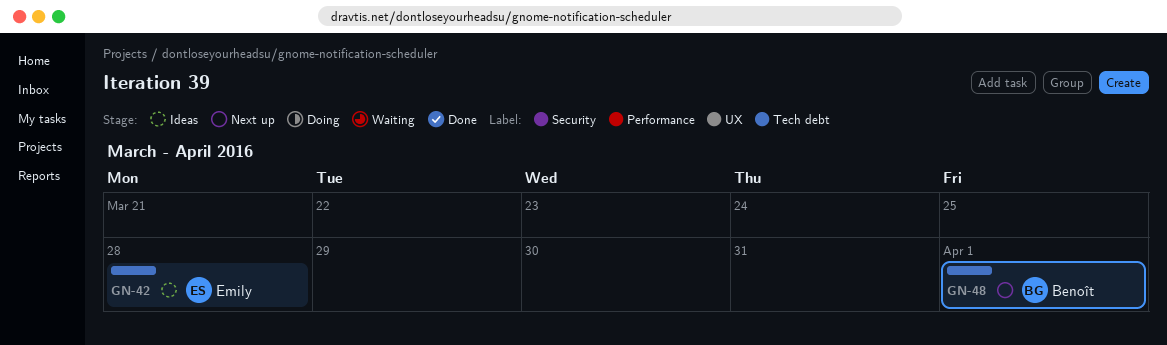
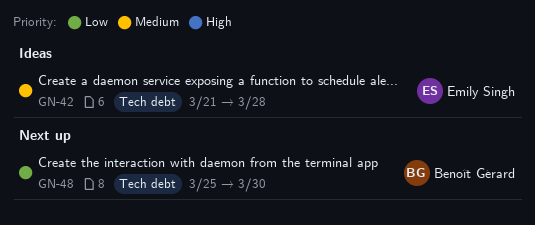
GN-48, due: Apr 1 -> Mar 30

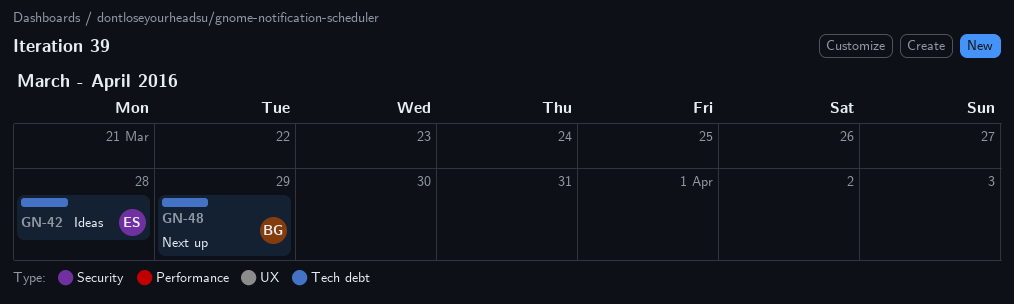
GN-48, due: Mar 30 -> Mar 29

